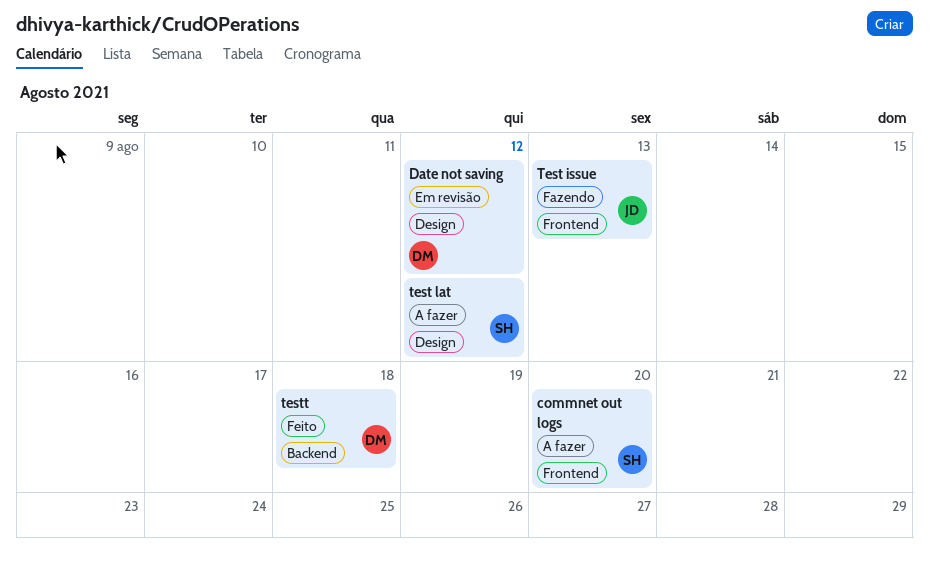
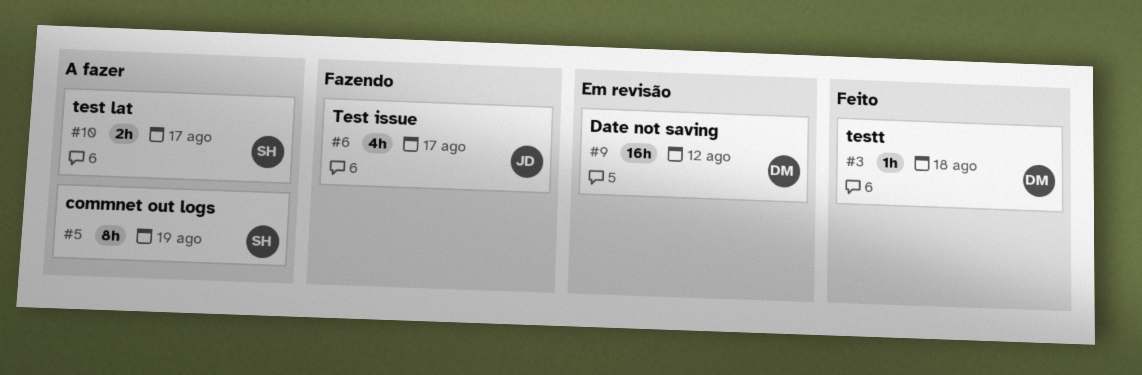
commnet out logs, due: Aug 20 -> Aug 19
Test issue, due: Aug 13 -> Aug 17
test lat, due: Aug 12 -> Aug 17

